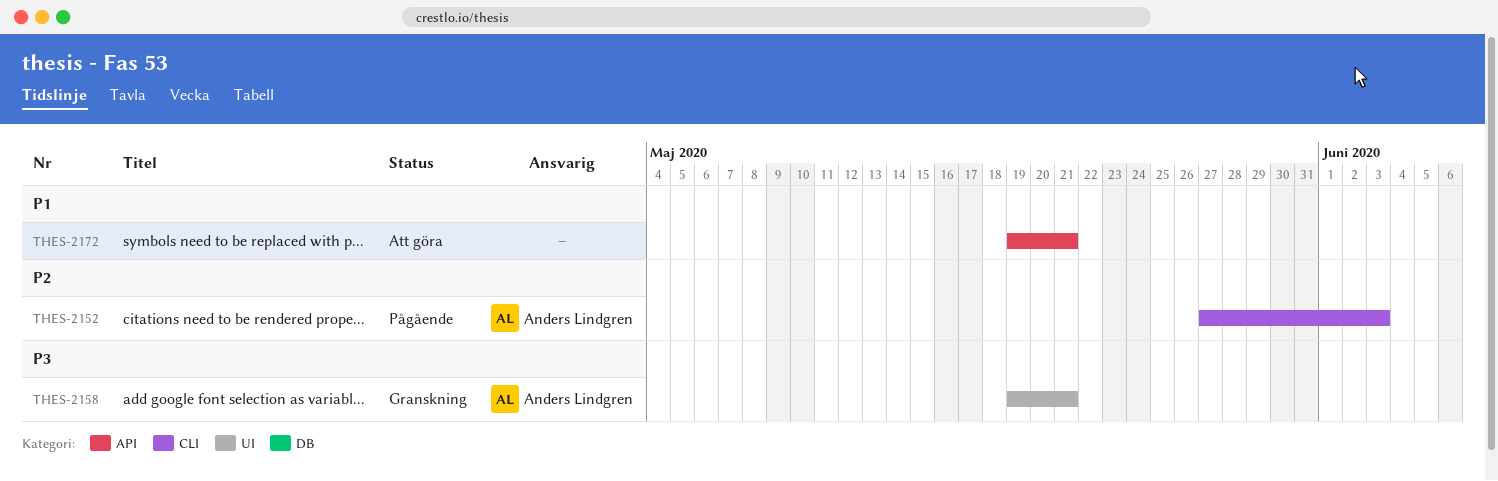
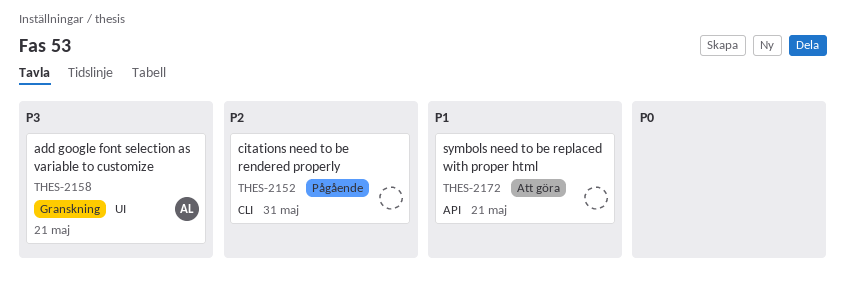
THES-2152, owner: Anders Lindgren -> none
THES-2152, due: Jun 3 -> May 31

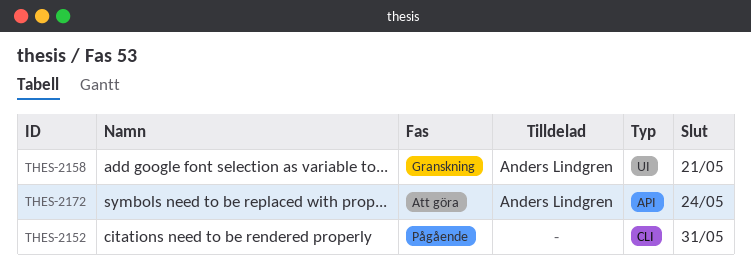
THES-2172, owner: none -> Anders Lindgren
THES-2172, due: May 21 -> May 24

